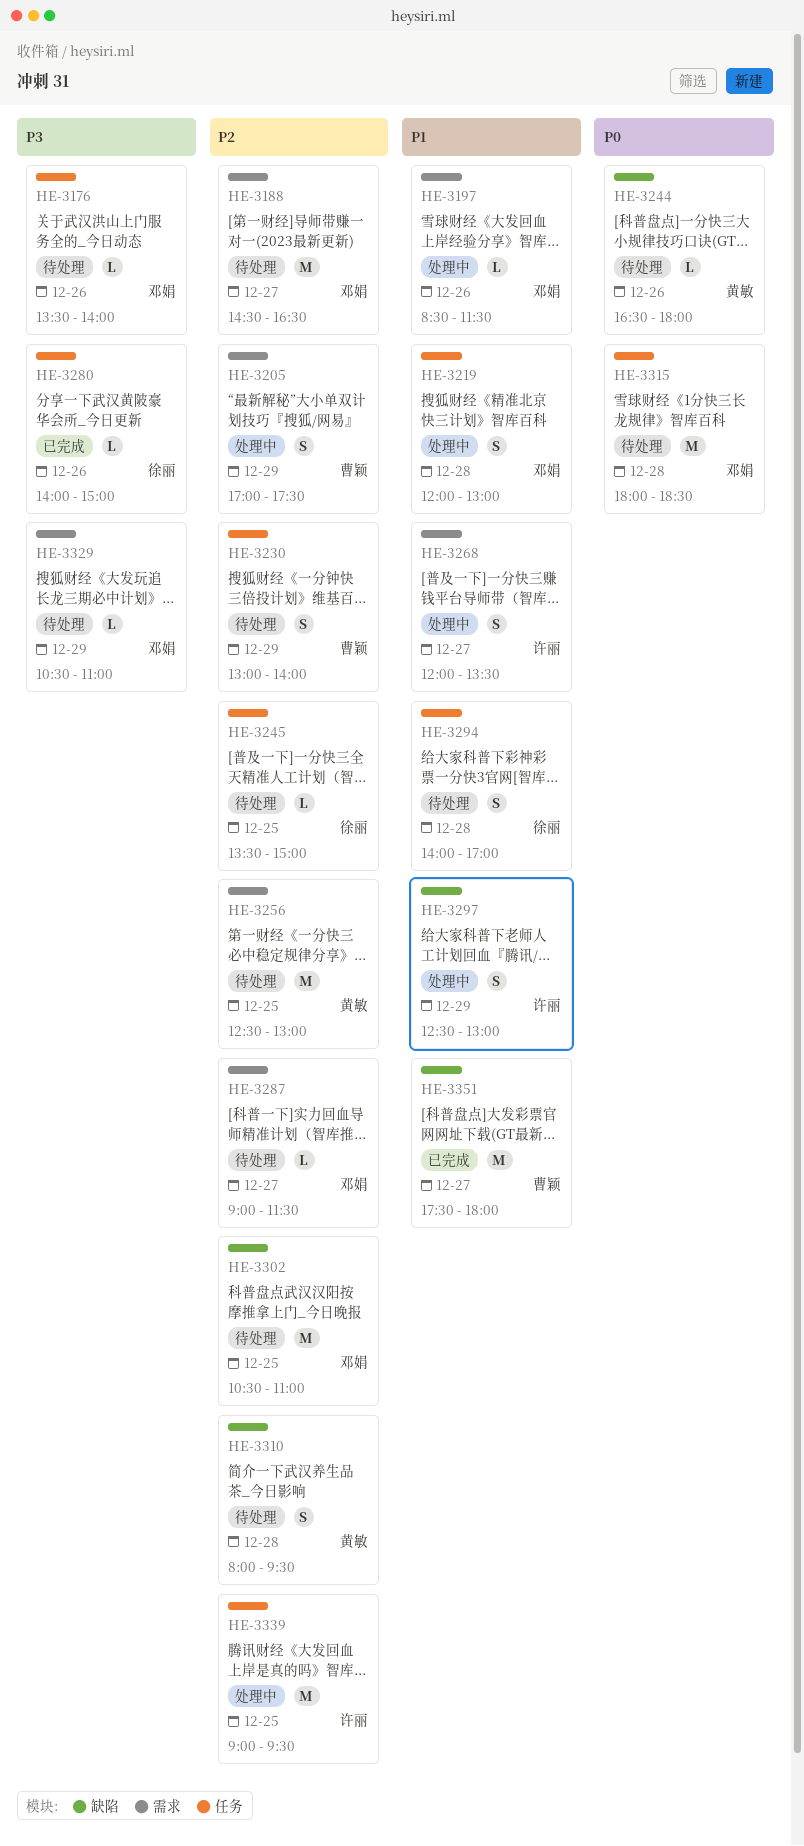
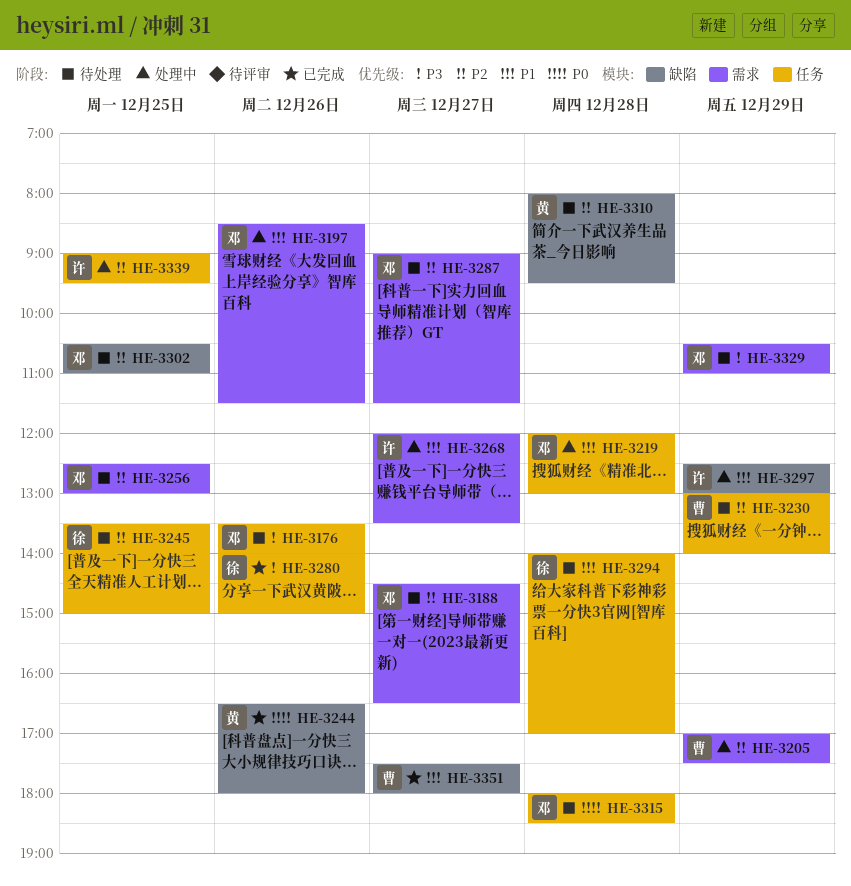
HE-3244, status: 待处理 -> 已完成
HE-3256, owner: 黄敏 -> 邓娟

